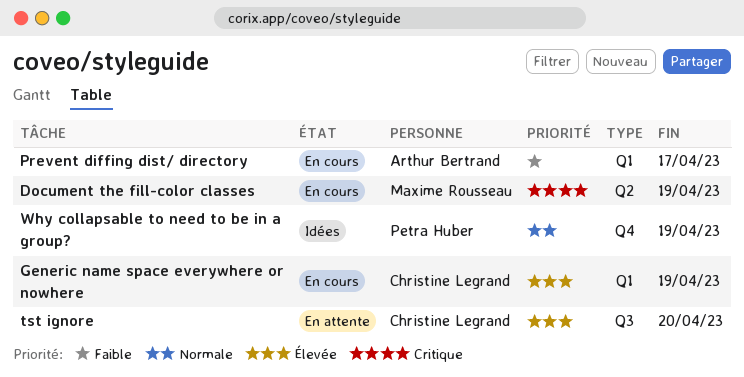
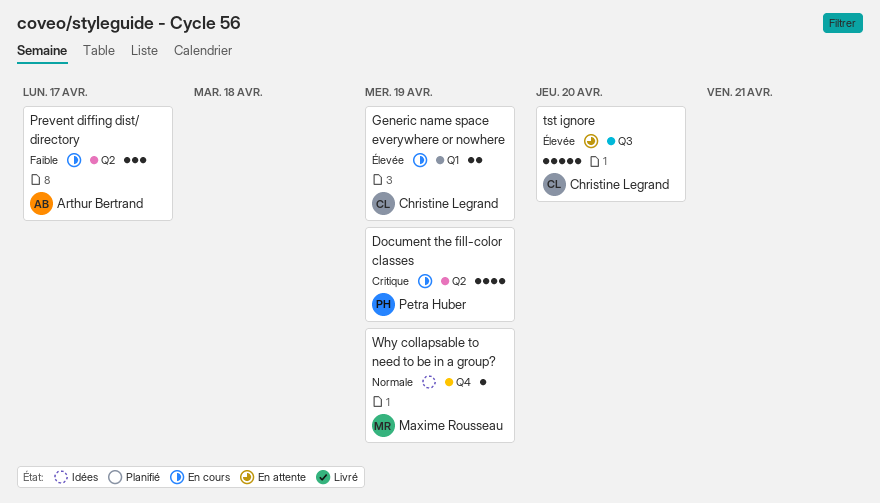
Document the fill-color classes, owner: Maxime Rousseau -> Petra Huber
Prevent diffing dist/ directory, label: Q1 -> Q2
Why collapsable to need to be in a group?, owner: Petra Huber -> Maxime Rousseau

